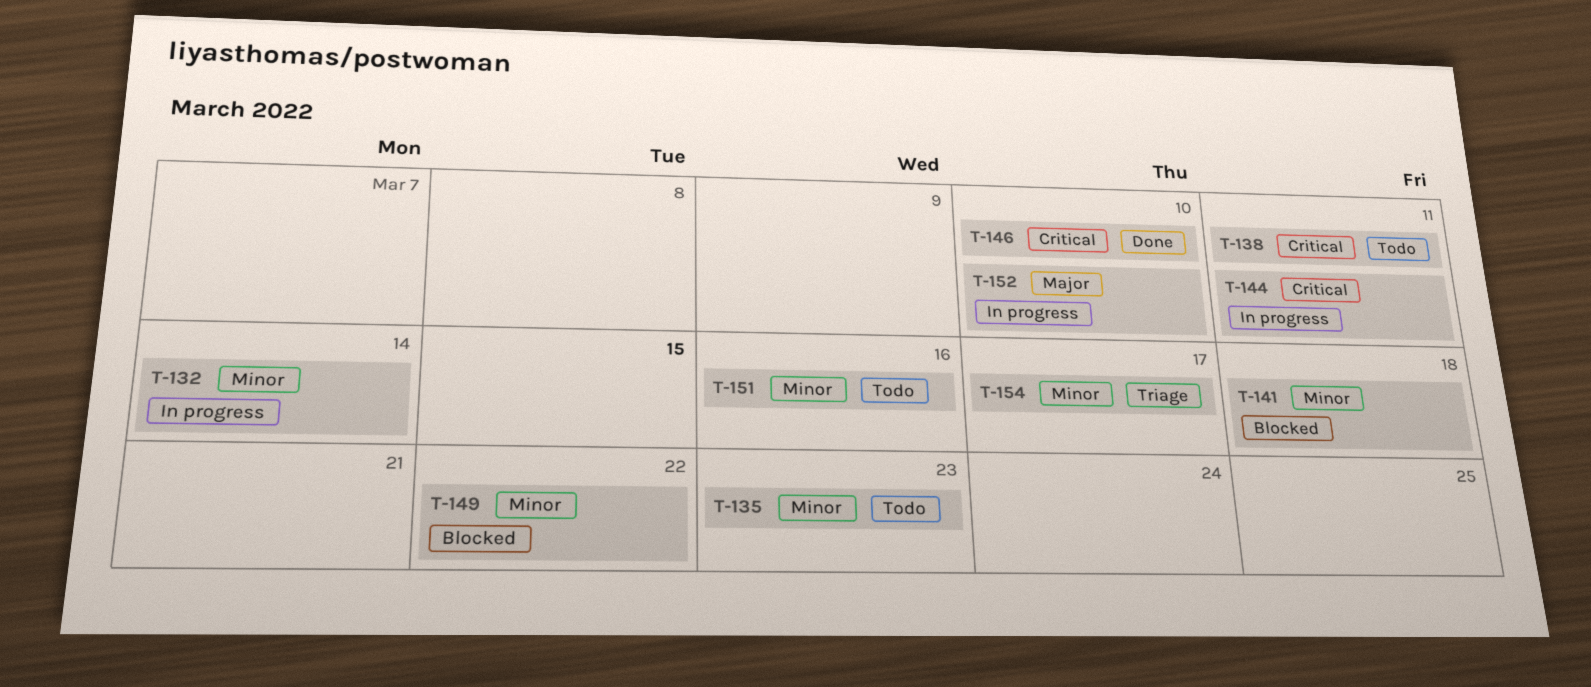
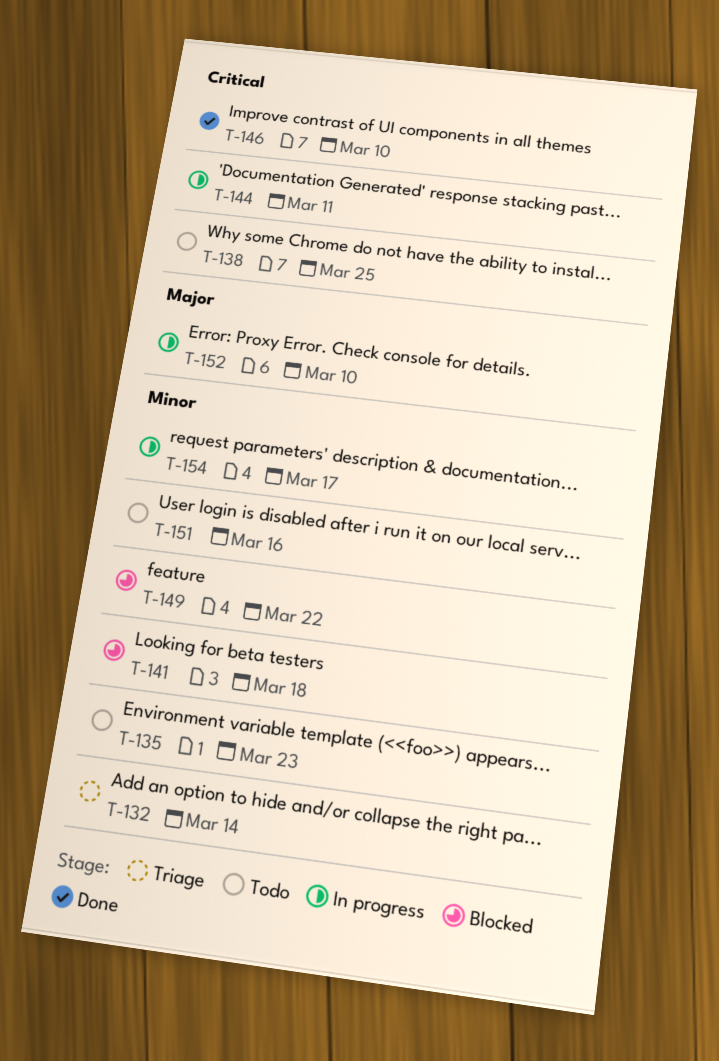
T-132, status: In progress -> Triage
T-138, due: Mar 11 -> Mar 25
T-154, status: Triage -> In progress

